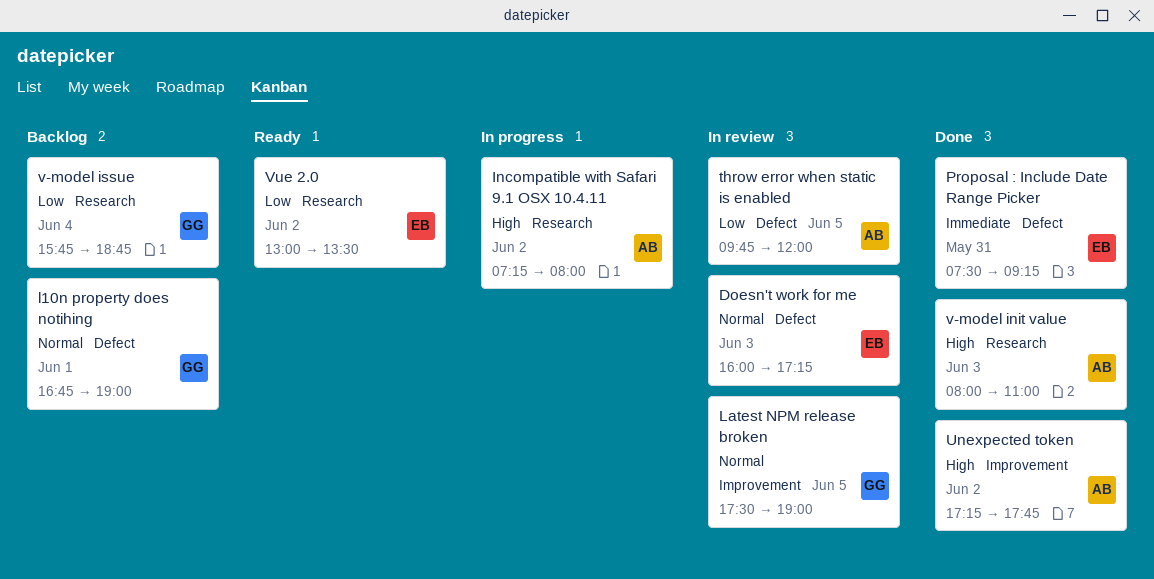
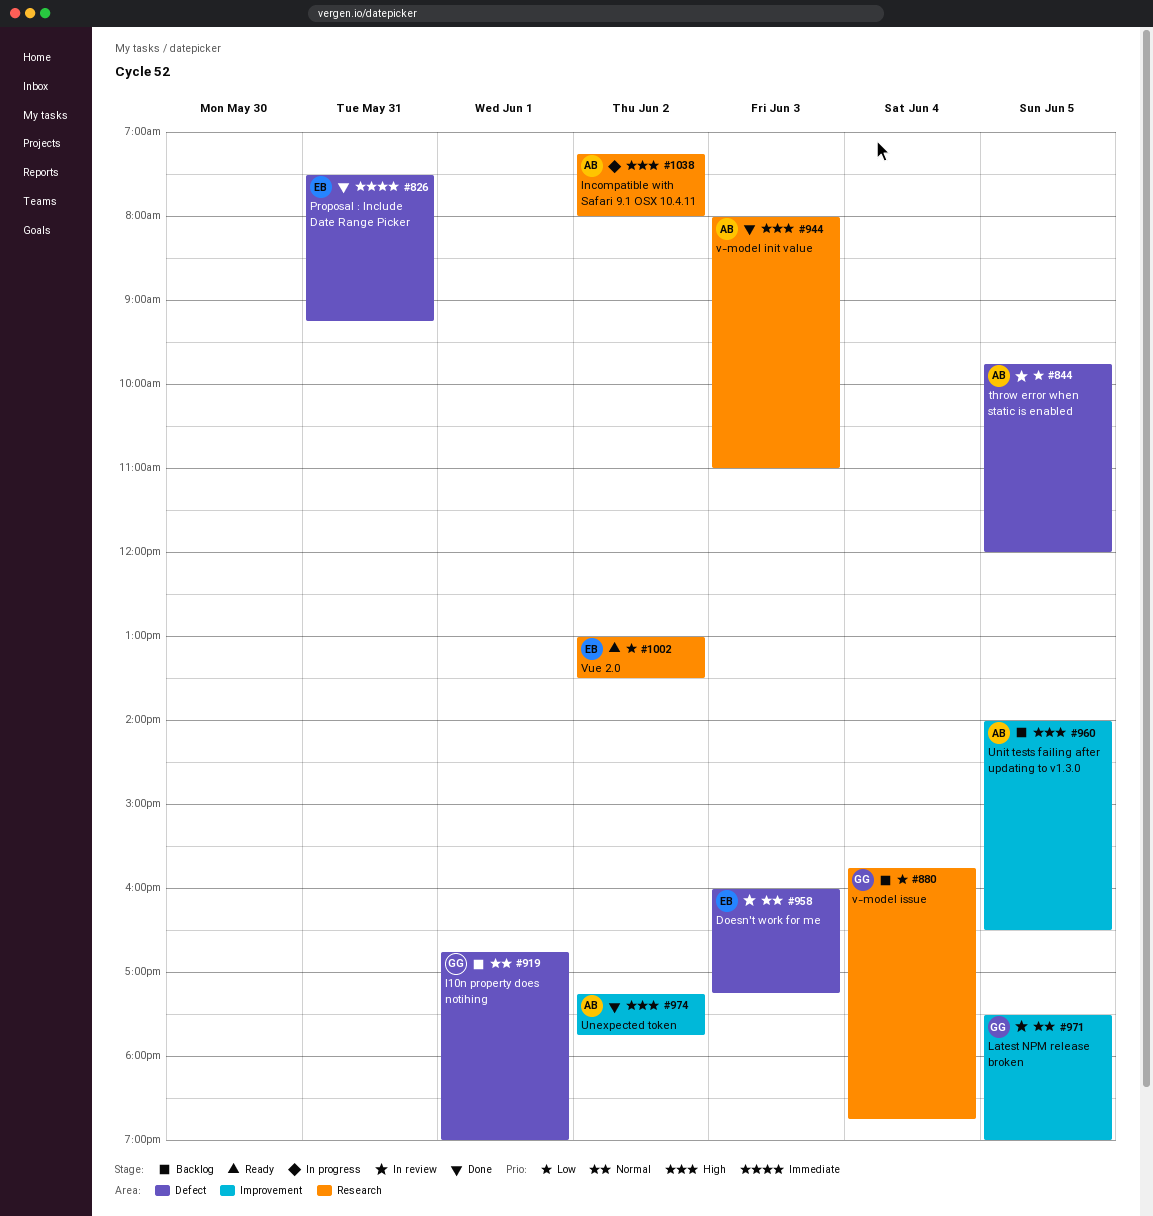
Unit tests failing after updating to v1.3.0: none -> present

